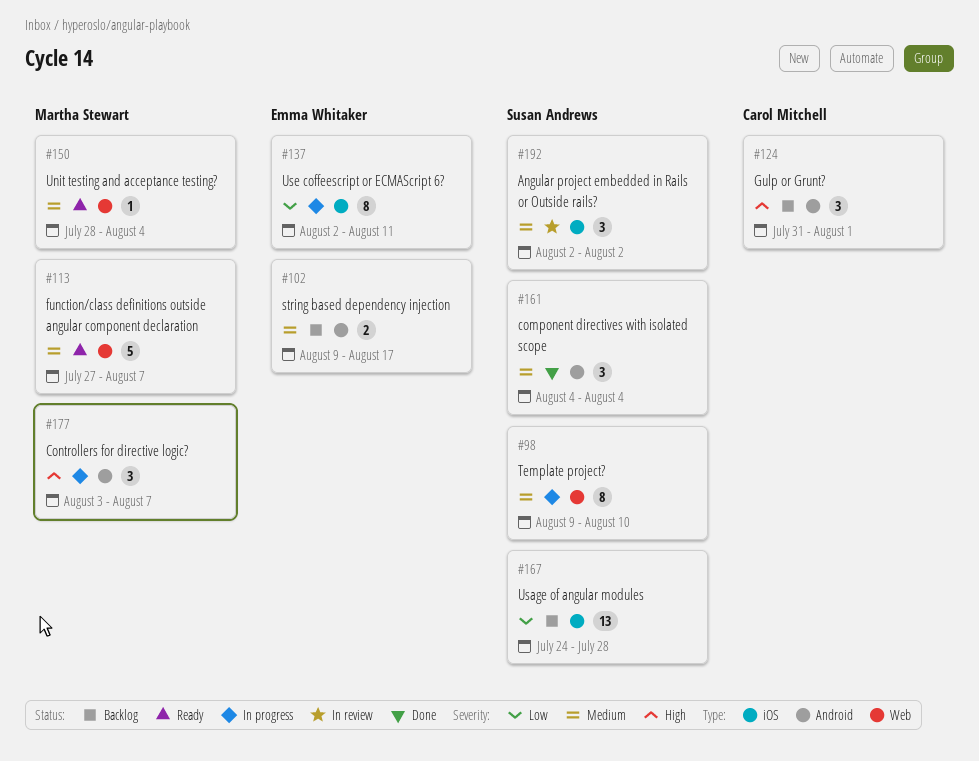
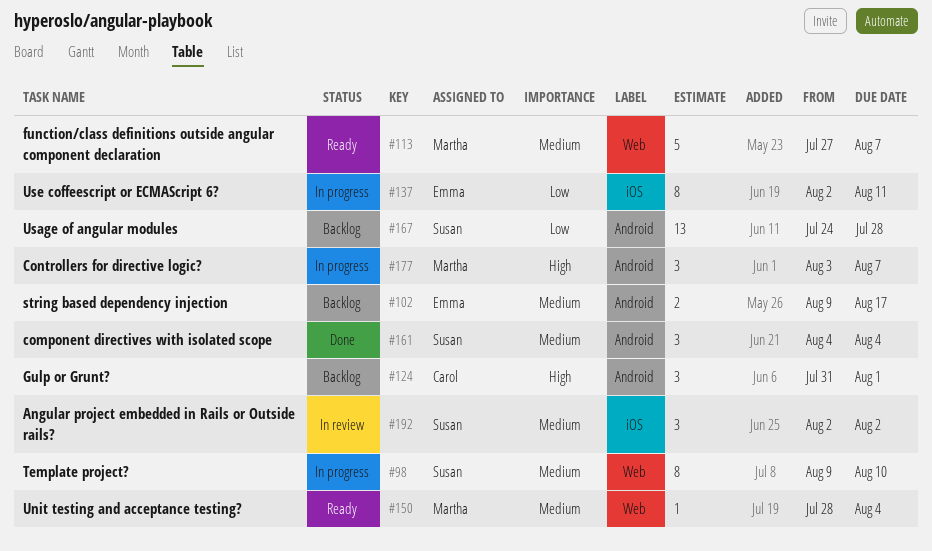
#167, label: iOS -> Android

